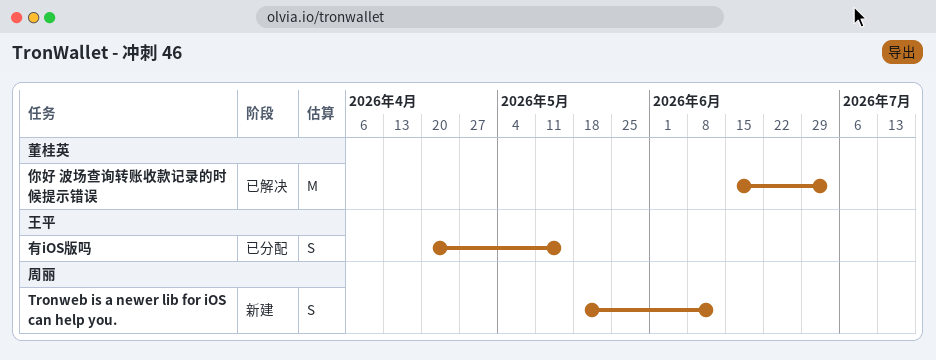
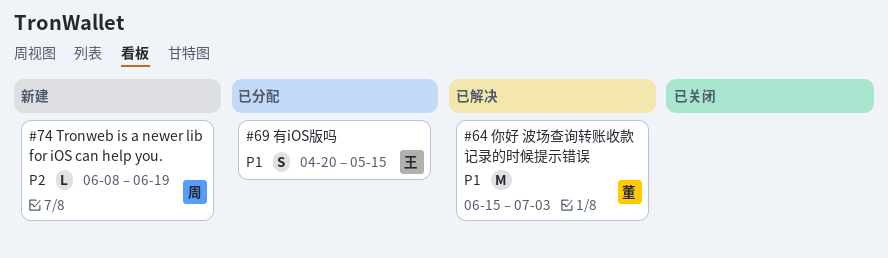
Tronweb is a newer lib for iOS can help you., estimate: S -> L
Tronweb is a newer lib for iOS can help you., start: May 18 -> Jun 8
Tronweb is a newer lib for iOS can help you., due: Jun 12 -> Jun 19

